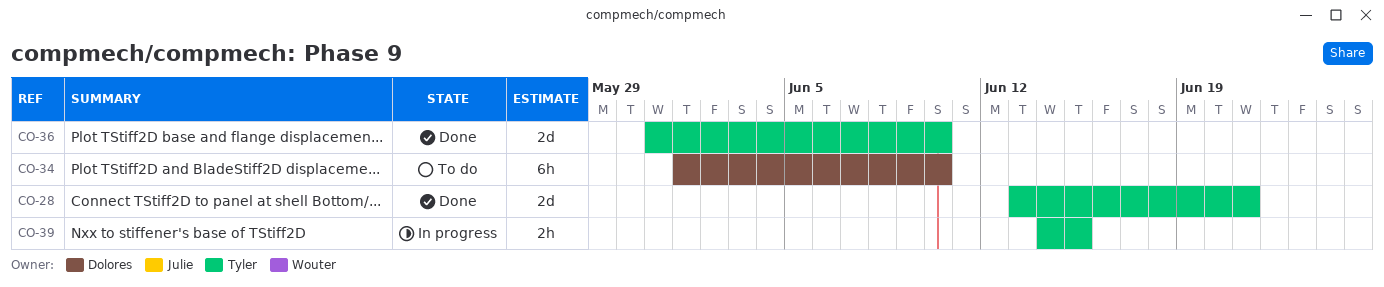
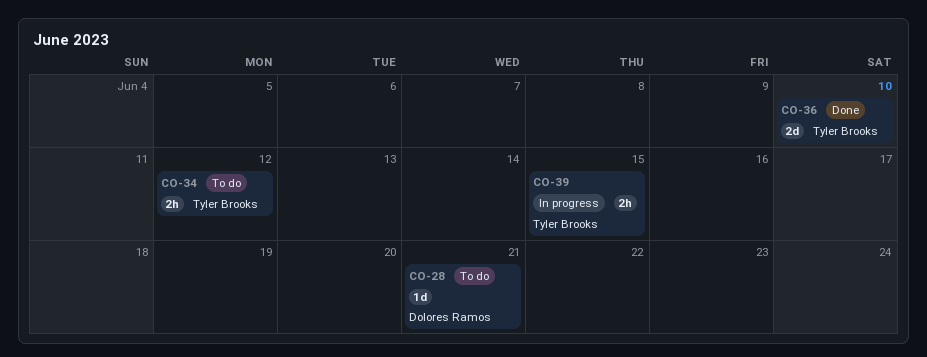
CO-28, status: Done -> To do
CO-28, owner: Tyler Brooks -> Dolores Ramos
CO-28, estimate: 2d -> 1d
CO-34, owner: Dolores Ramos -> Tyler Brooks
CO-34, estimate: 6h -> 2h
CO-34, due: Jun 10 -> Jun 12

